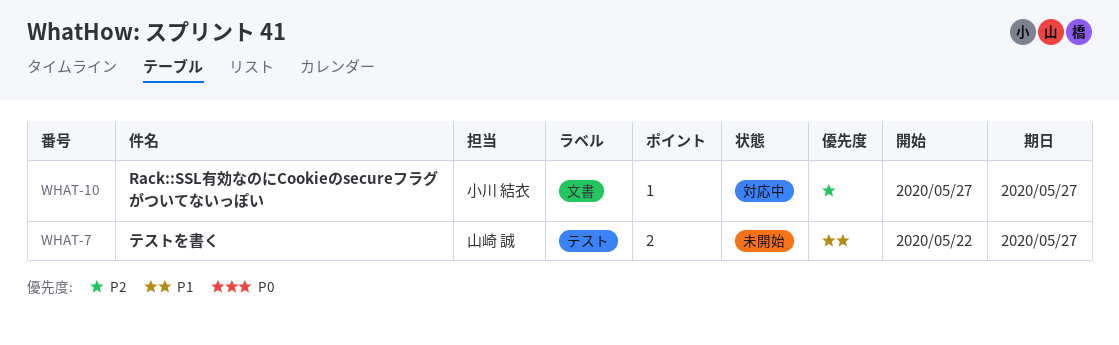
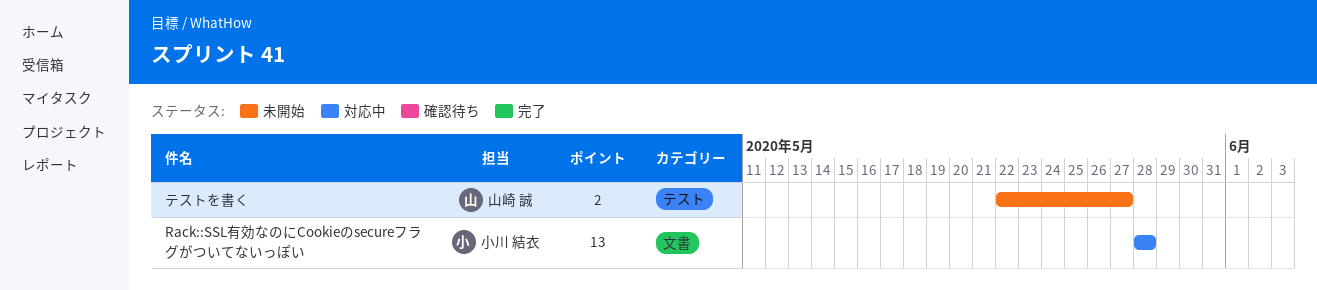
Rack::SSL有効なのにCookieのsecureフラグがついてないっぽい, estimate: 1 -> 13
Rack::SSL有効なのにCookieのsecureフラグがついてないっぽい, start: May 27 -> May 28
Rack::SSL有効なのにCookieのsecureフラグがついてないっぽい, due: May 27 -> May 28

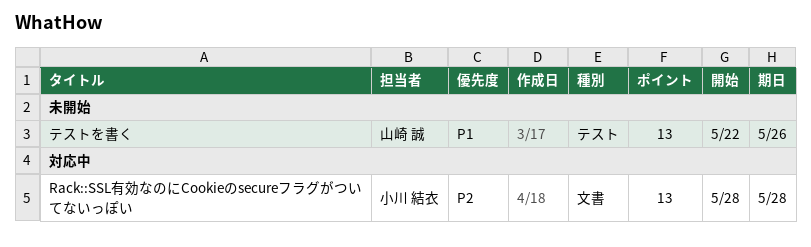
テストを書く, estimate: 2 -> 13
テストを書く, due: May 27 -> May 26

